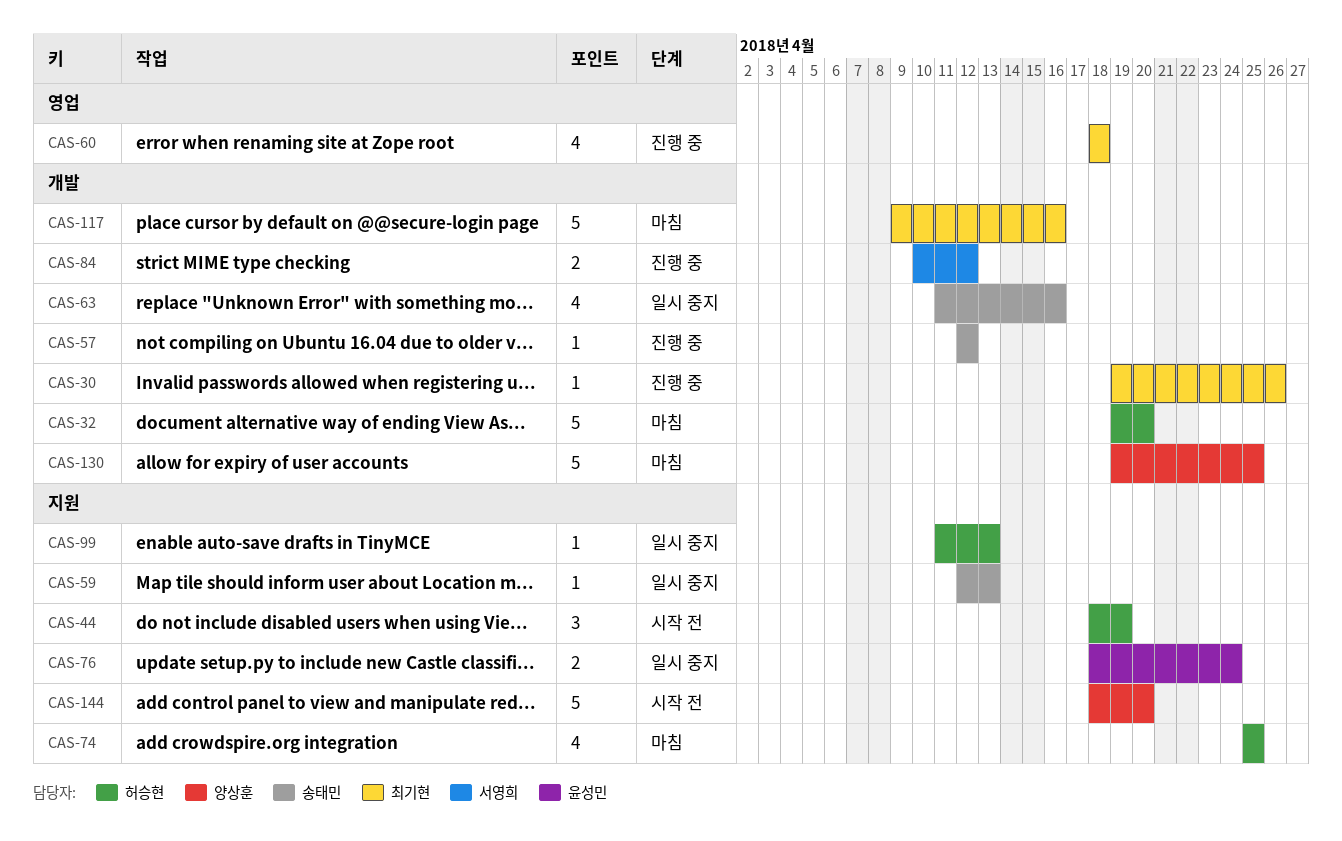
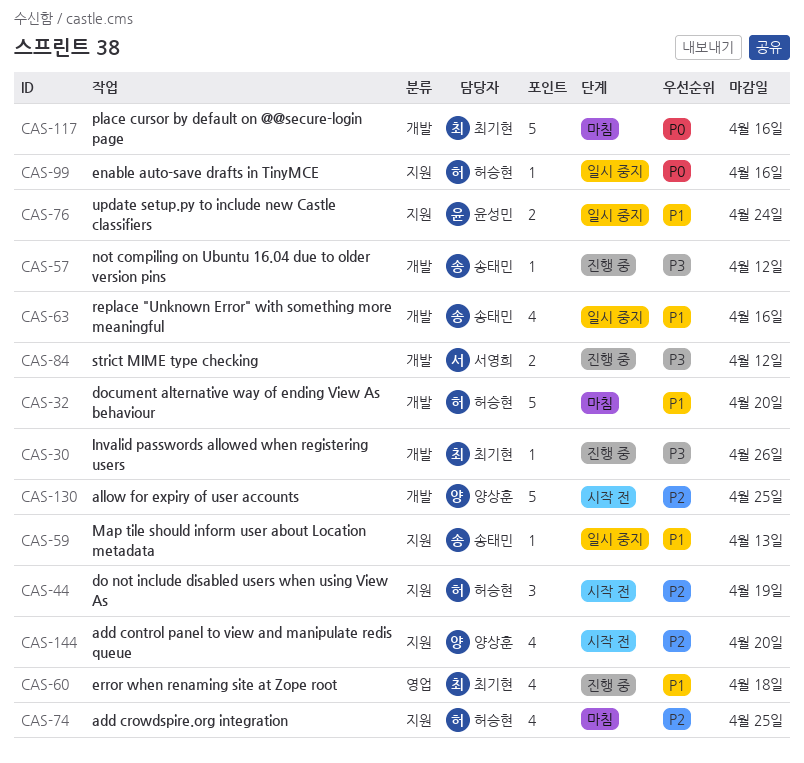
CAS-99, due: Apr 13 -> Apr 16
CAS-130, status: 마침 -> 시작 전
CAS-144, estimate: 5 -> 4

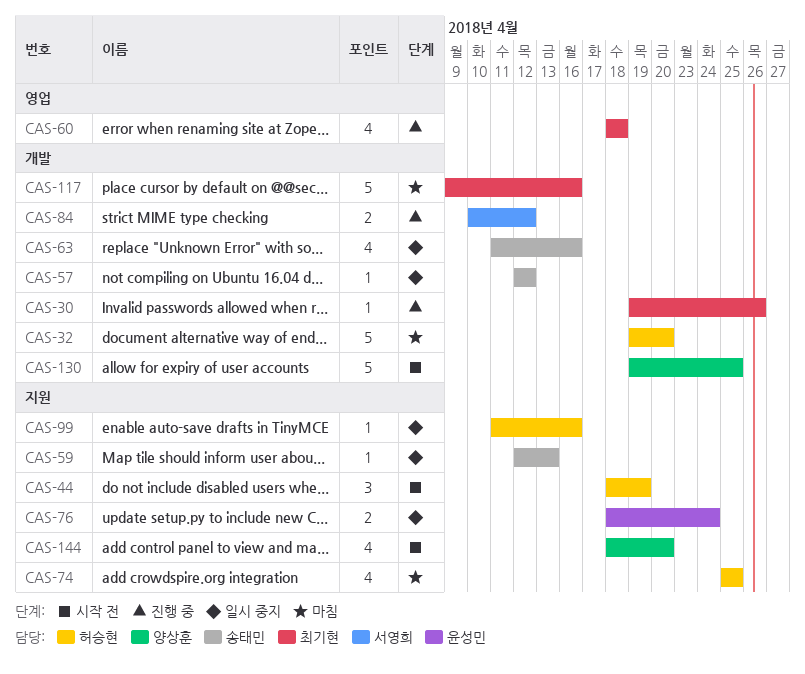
CAS-57, status: 진행 중 -> 일시 중지

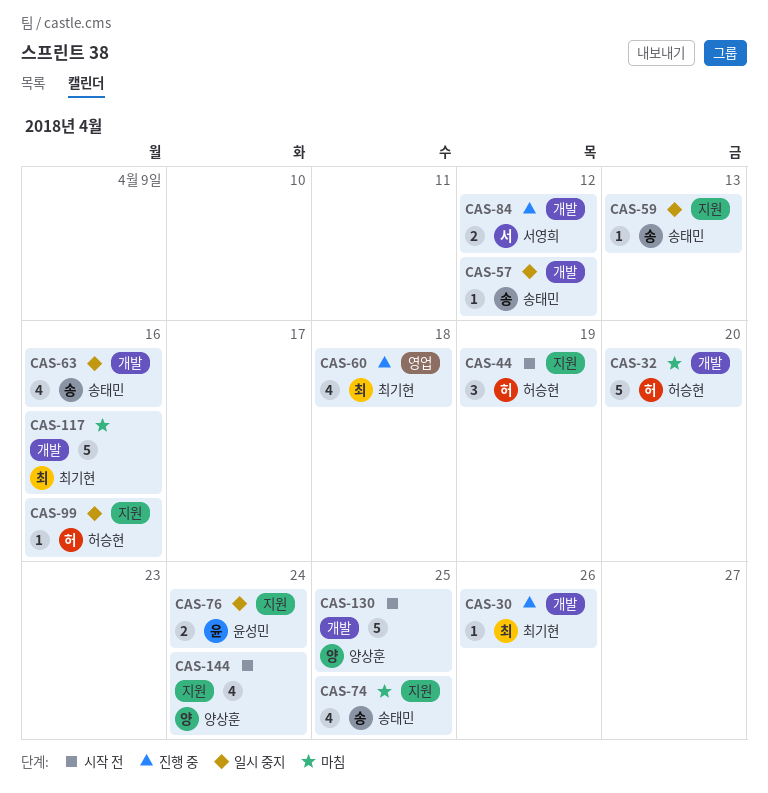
CAS-74, owner: 허승현 -> 송태민
CAS-144, due: Apr 20 -> Apr 24

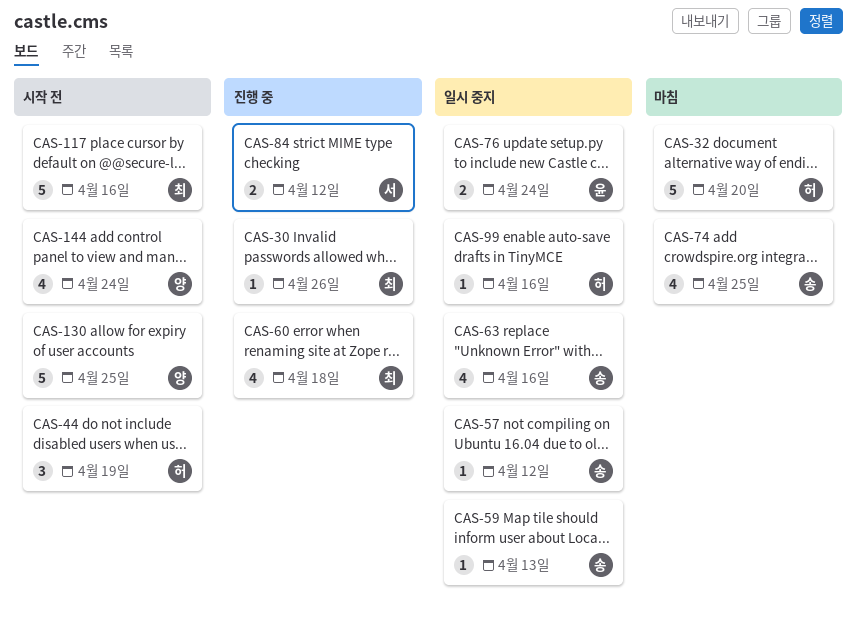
CAS-117, status: 마침 -> 시작 전

